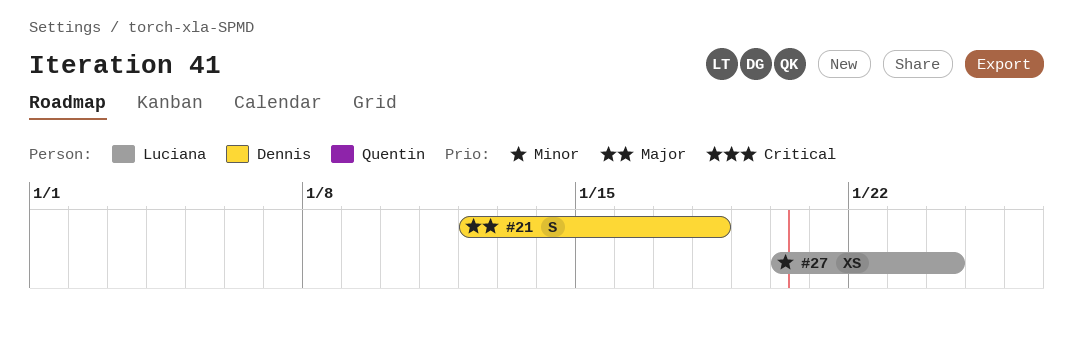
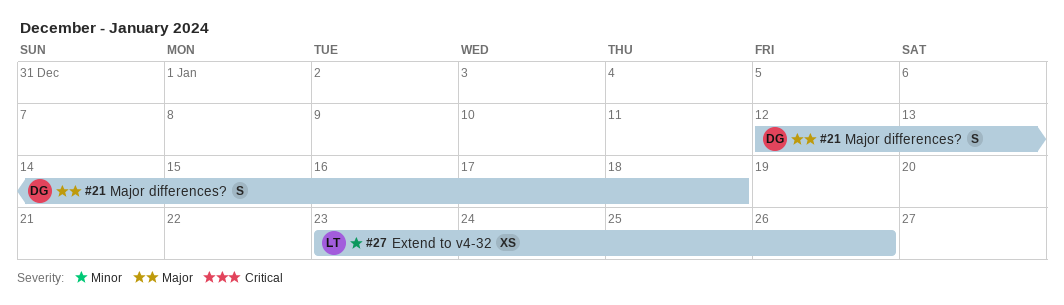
#27, start: Jan 20 -> Jan 23
#27, due: Jan 24 -> Jan 26

